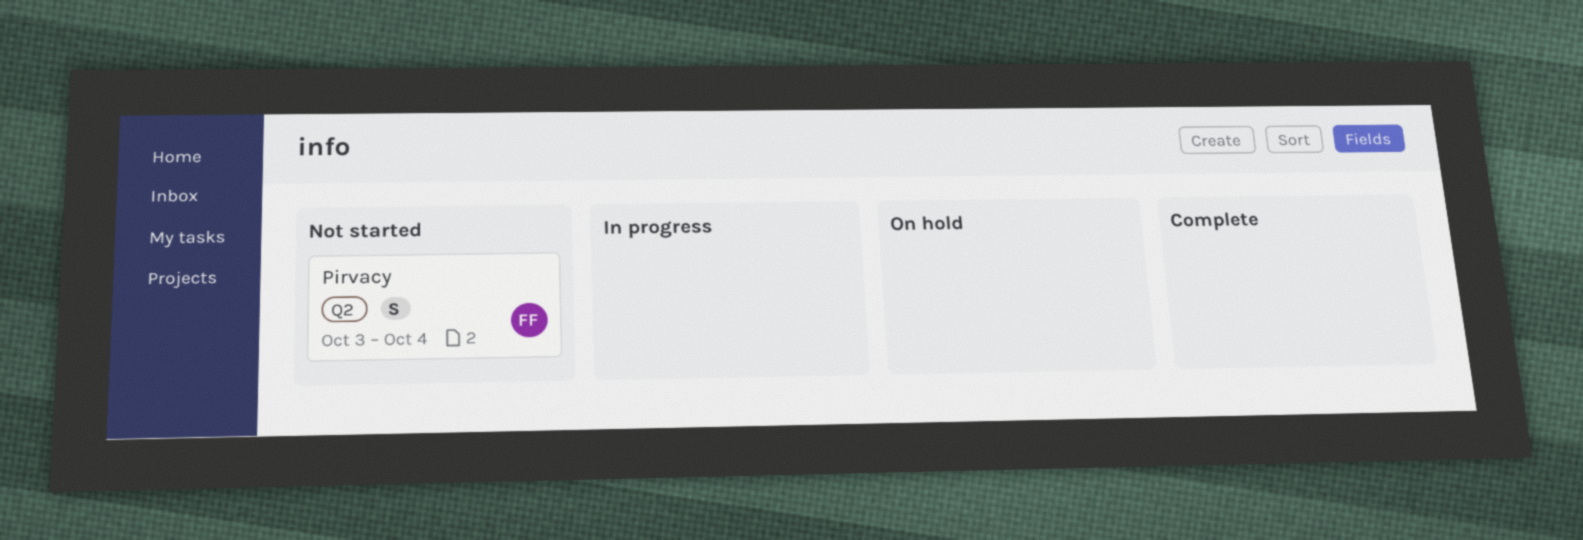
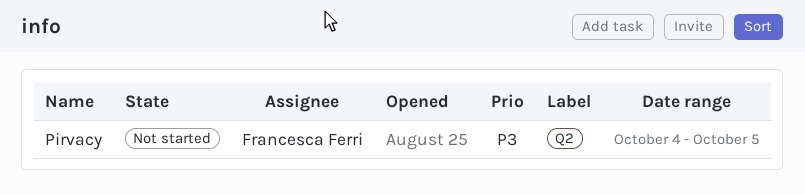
Pirvacy, start: Oct 3 -> Oct 4
Pirvacy, due: Oct 4 -> Oct 5

